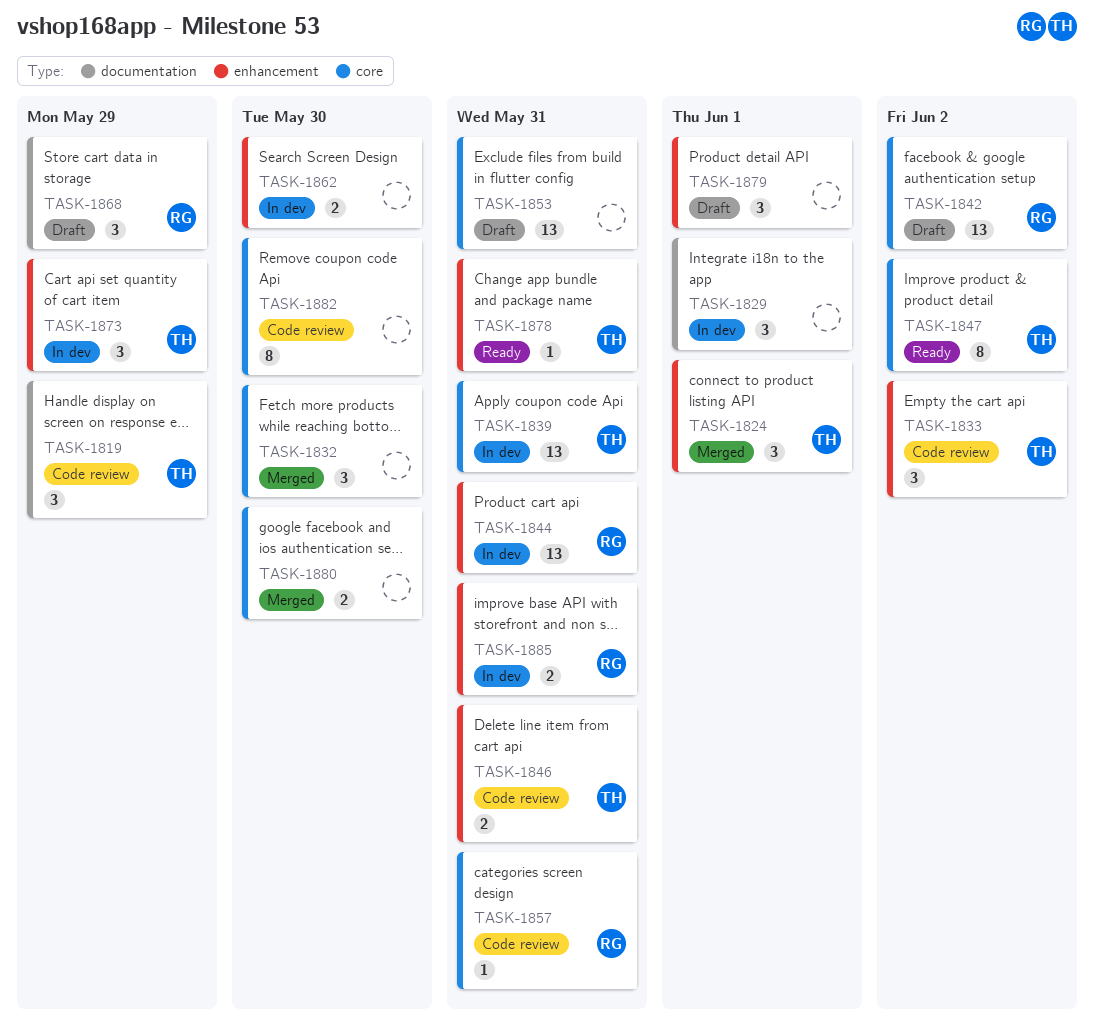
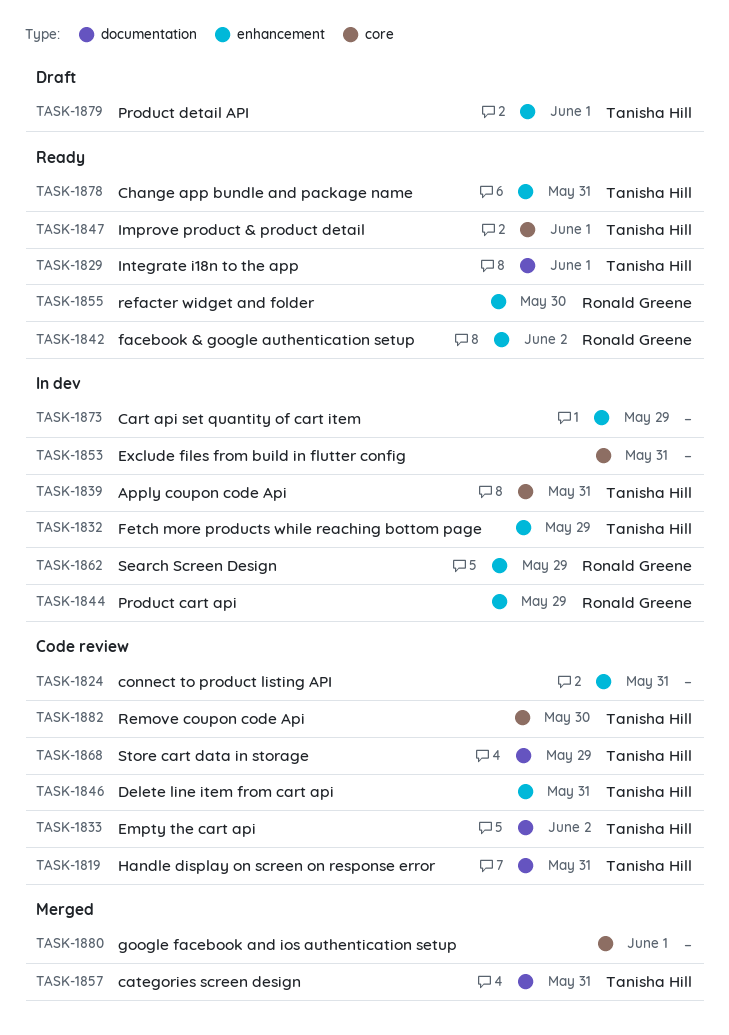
TASK-1819, due: May 29 -> May 31
TASK-1824, status: Merged -> Code review
TASK-1824, owner: Tanisha Hill -> none
TASK-1824, due: Jun 1 -> May 31
TASK-1829, status: In dev -> Ready
TASK-1829, owner: none -> Tanisha Hill
TASK-1832, status: Merged -> In dev
TASK-1832, owner: none -> Tanisha Hill
TASK-1832, label: core -> enhancement
TASK-1832, due: May 30 -> May 29
TASK-1833, label: enhancement -> documentation
TASK-1842, status: Draft -> Ready
TASK-1842, label: core -> enhancement
TASK-1844, due: May 31 -> May 29
TASK-1847, due: Jun 2 -> Jun 1
TASK-1853, status: Draft -> In dev
TASK-1855: none -> present
TASK-1857, status: Code review -> Merged
TASK-1857, owner: Ronald Greene -> Tanisha Hill
TASK-1857, label: core -> documentation
TASK-1862, owner: none -> Ronald Greene
TASK-1862, due: May 30 -> May 29
TASK-1868, status: Draft -> Code review
TASK-1868, owner: Ronald Greene -> Tanisha Hill
TASK-1873, owner: Tanisha Hill -> none
TASK-1879, owner: none -> Tanisha Hill
TASK-1880, due: May 30 -> Jun 1
TASK-1882, owner: none -> Tanisha Hill
TASK-1885: present -> none

